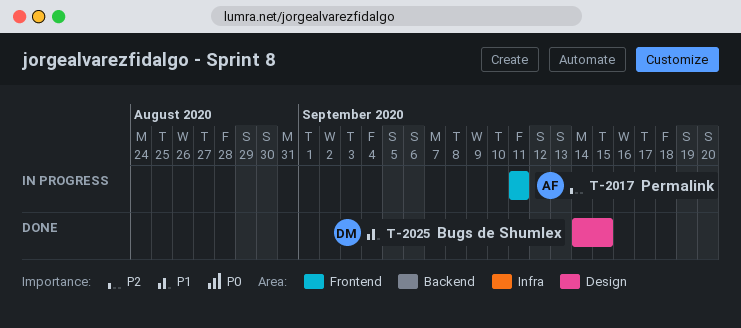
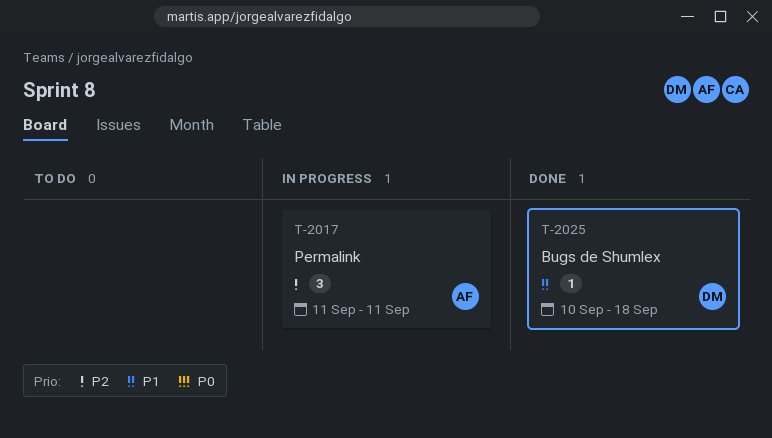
T-2025, start: Sep 14 -> Sep 10
T-2025, due: Sep 15 -> Sep 18

